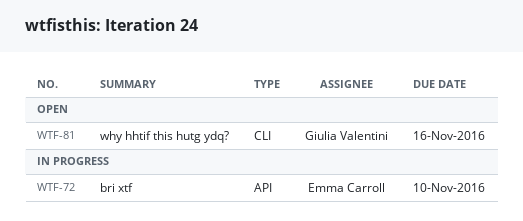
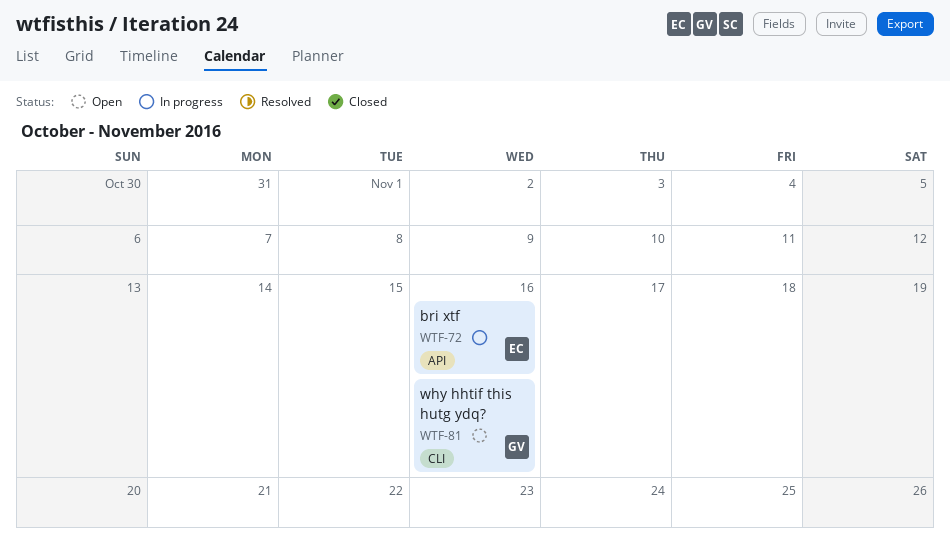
WTF-72, due: Nov 10 -> Nov 16

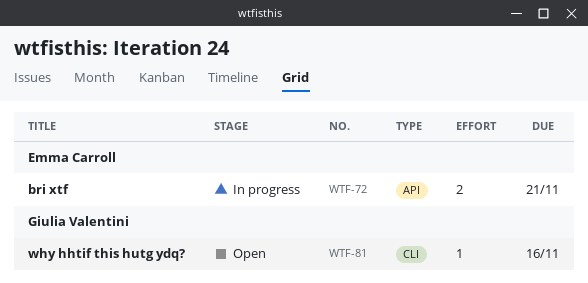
WTF-72, due: Nov 16 -> Nov 21

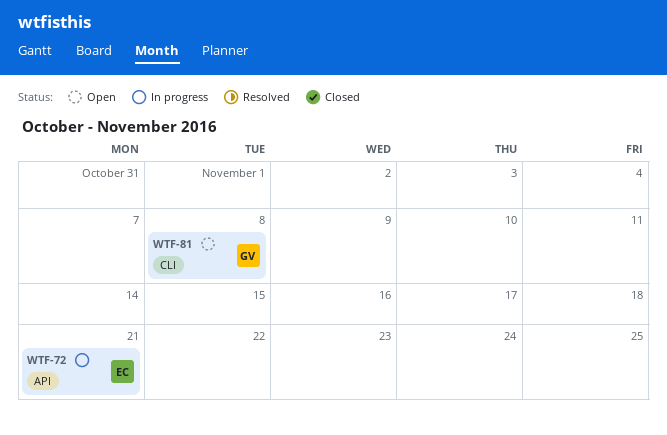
WTF-81, due: Nov 16 -> Nov 8

